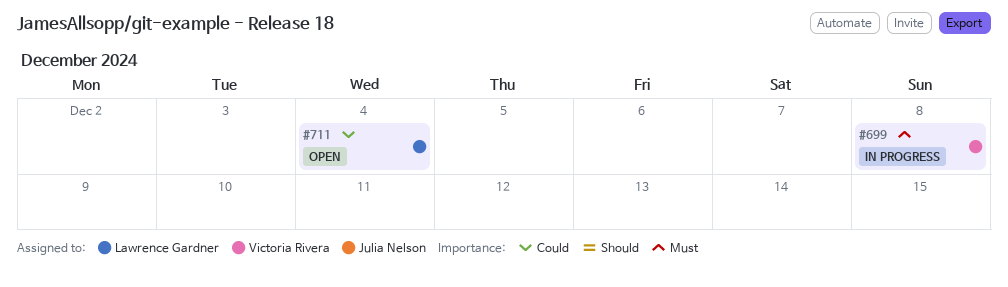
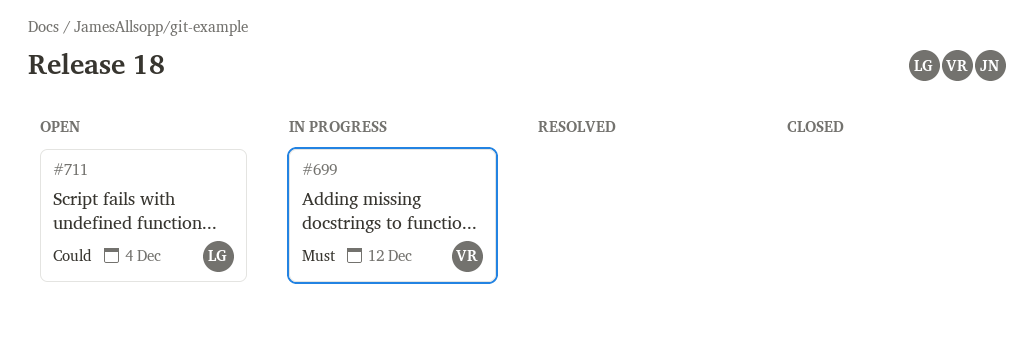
#699, due: Dec 8 -> Dec 12

